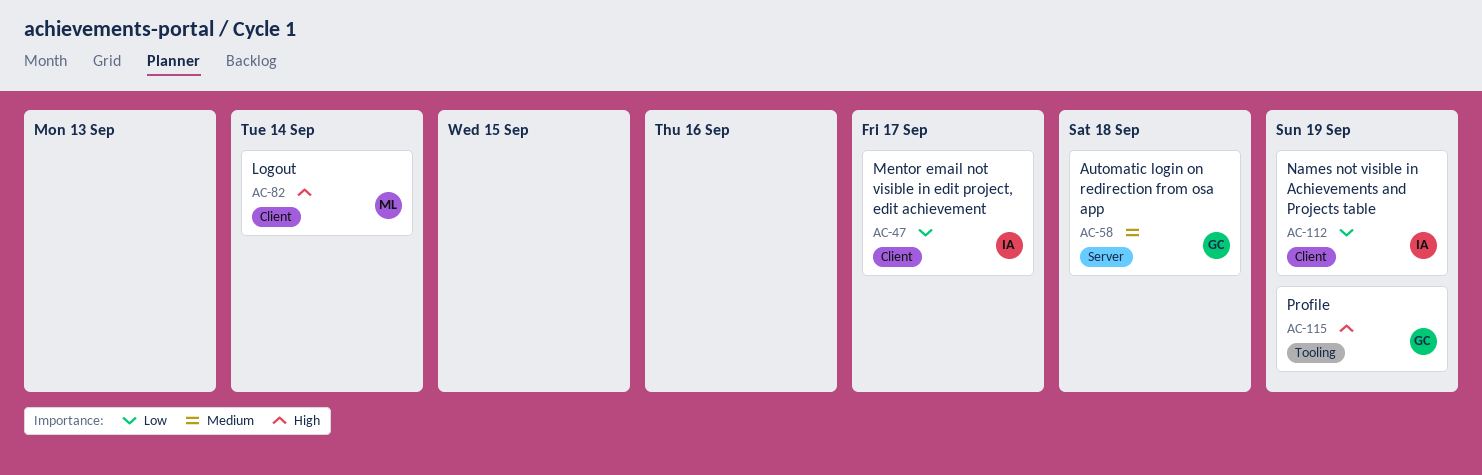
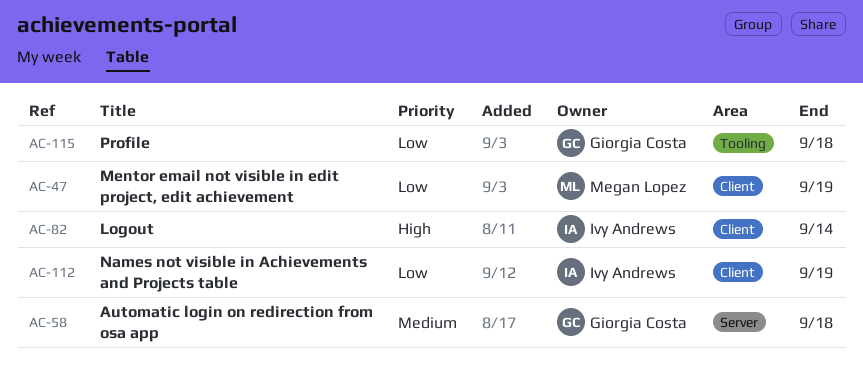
AC-47, owner: Ivy Andrews -> Megan Lopez
AC-47, due: Sep 17 -> Sep 19
AC-82, owner: Megan Lopez -> Ivy Andrews
AC-115, priority: High -> Low
AC-115, due: Sep 19 -> Sep 18

